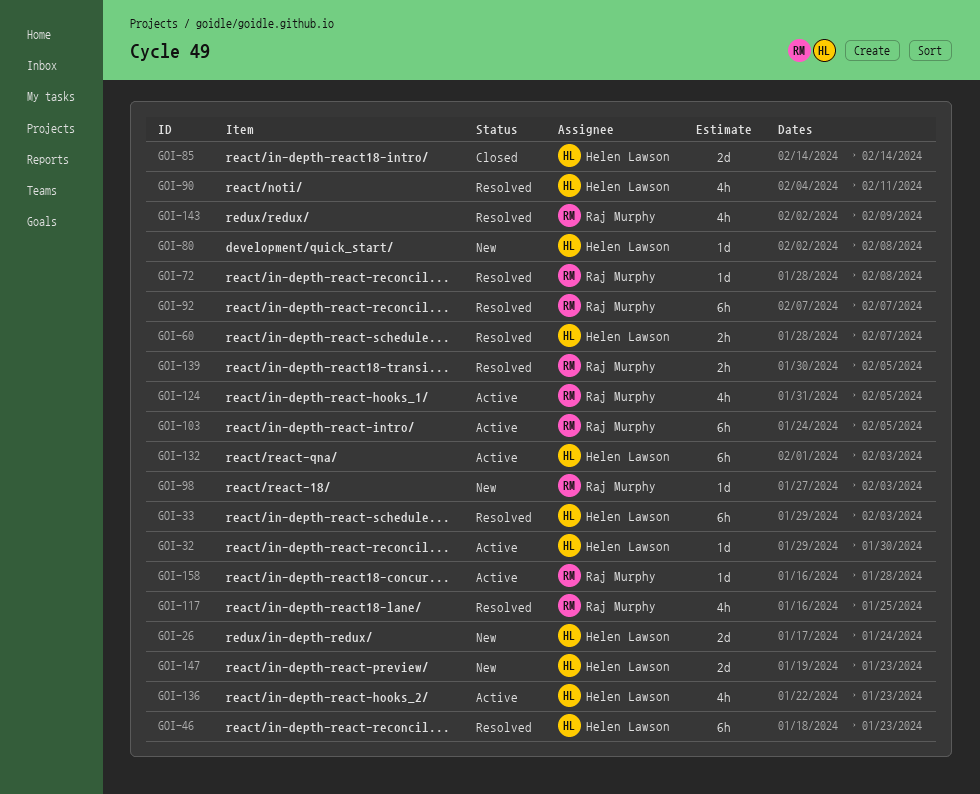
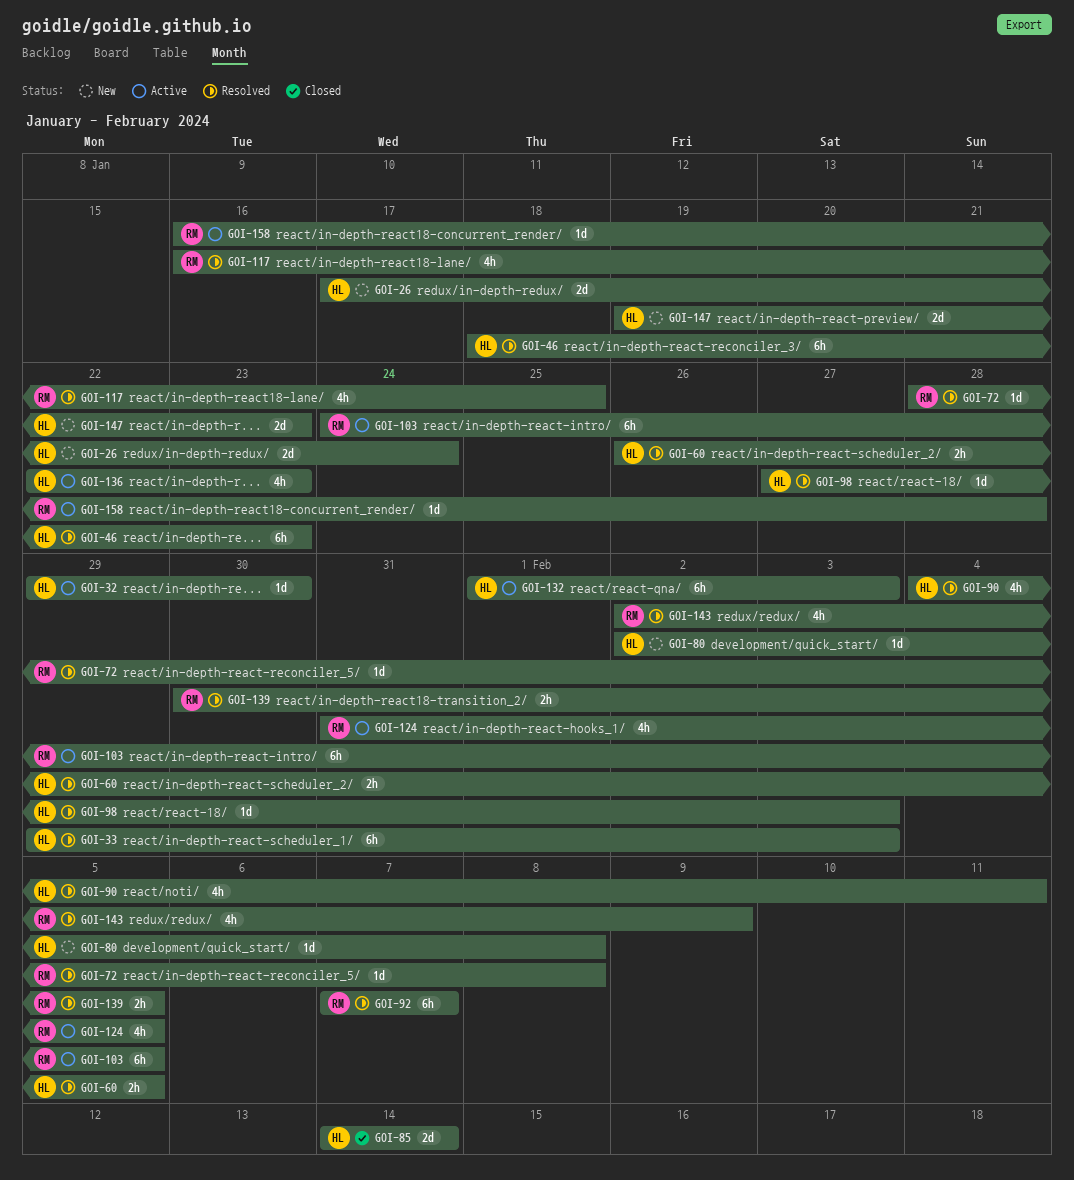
GOI-60, start: Jan 28 -> Jan 26
GOI-60, due: Feb 7 -> Feb 5
GOI-98, status: New -> Resolved
GOI-98, owner: Raj Murphy -> Helen Lawson

